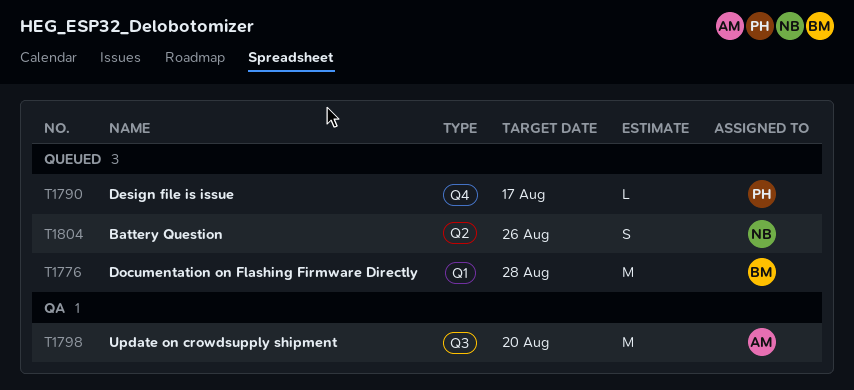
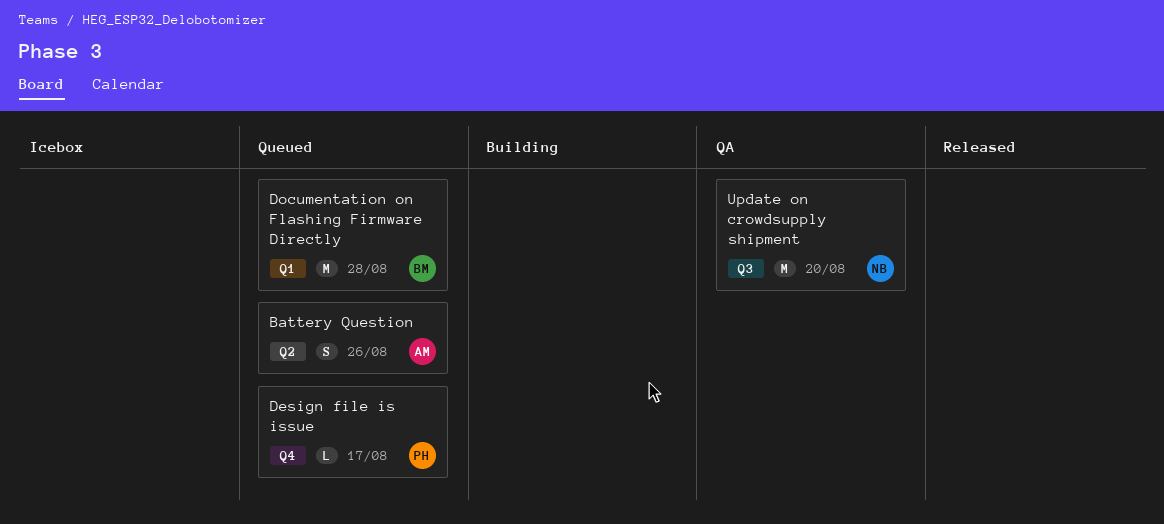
Battery Question, owner: NB -> AM
Update on crowdsupply shipment, owner: AM -> NB

